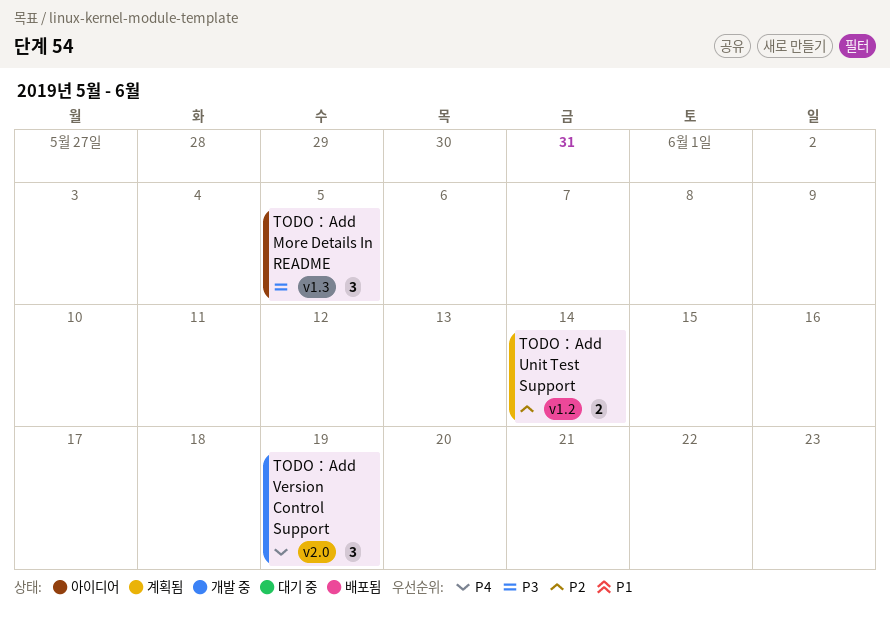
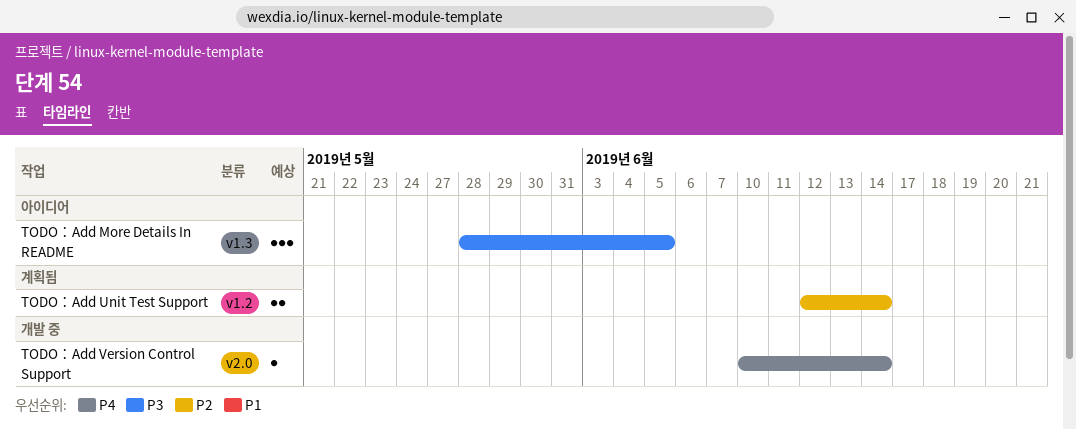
TODO：Add Version Control Support, estimate: 3 -> 1
TODO：Add Version Control Support, due: Jun 19 -> Jun 14

